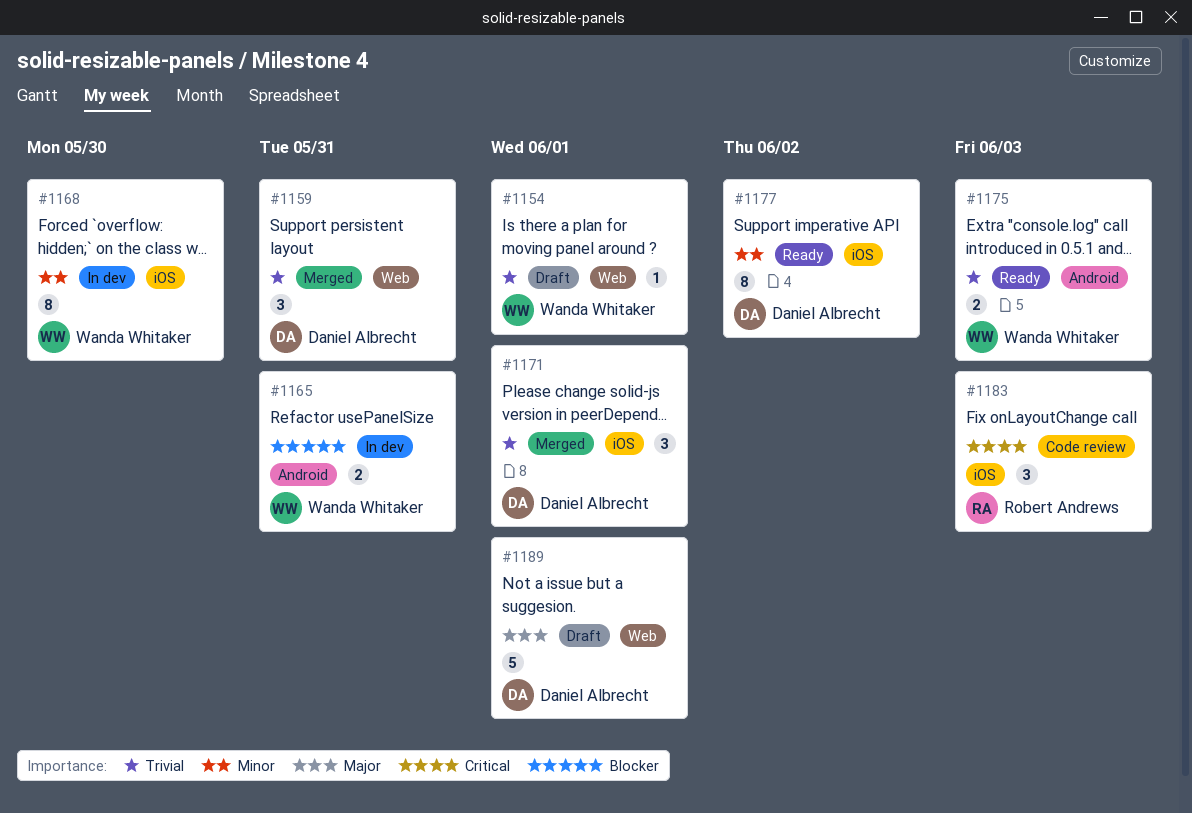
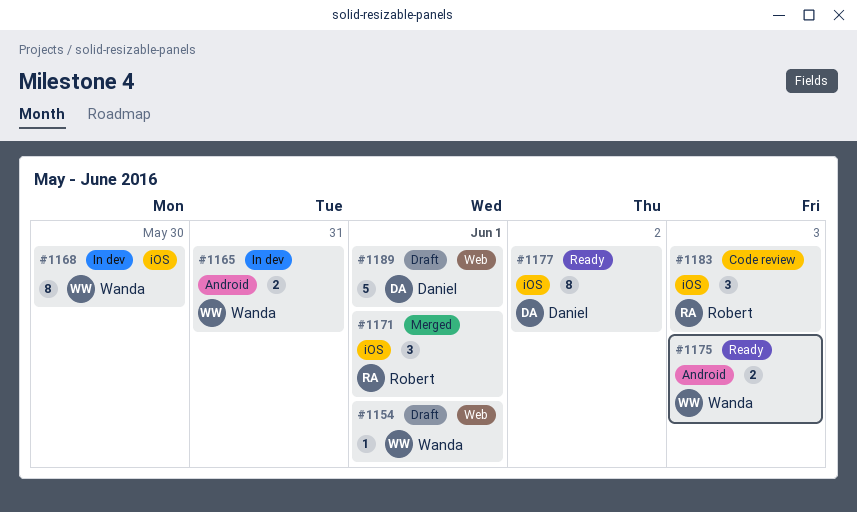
#1159: present -> none
#1171, owner: Daniel Albrecht -> Robert Andrews

